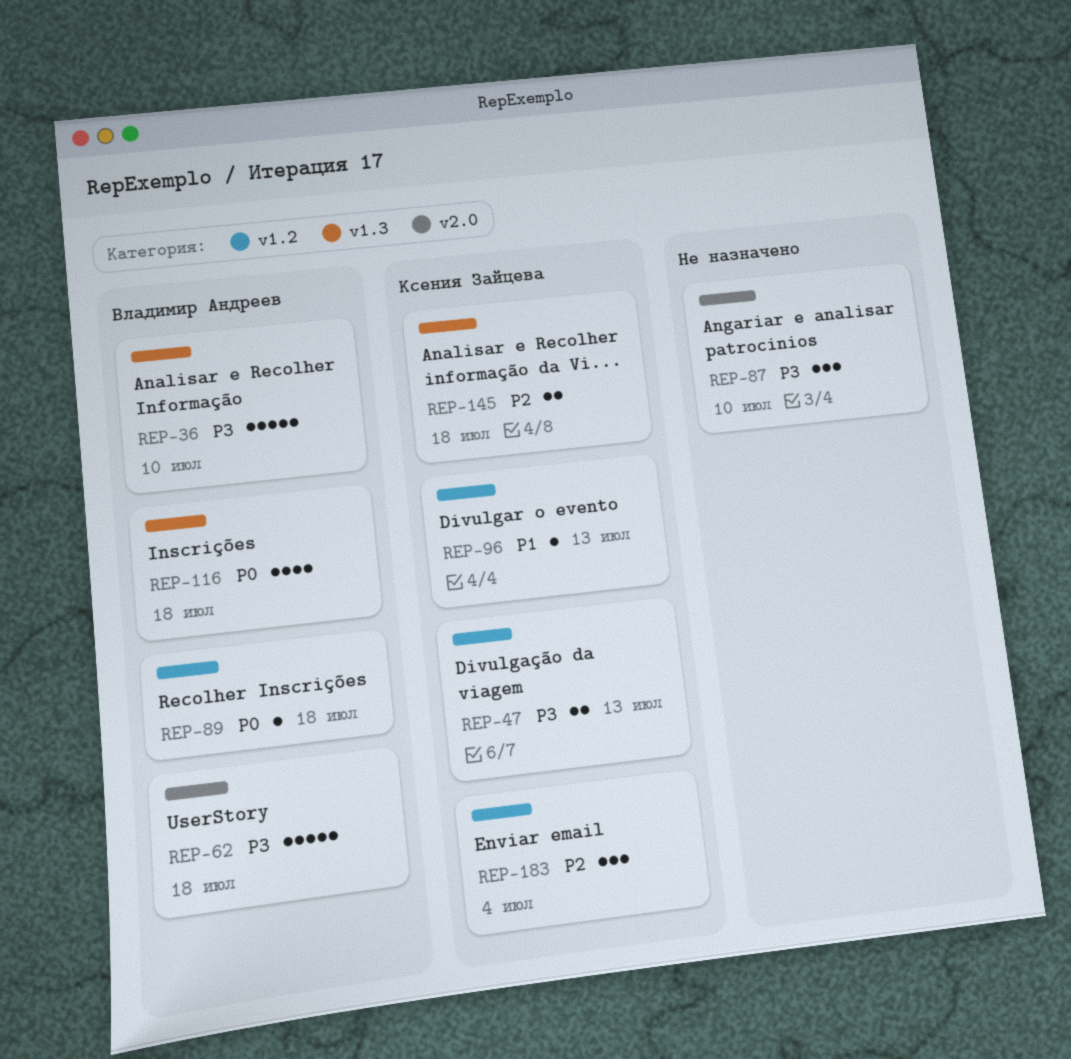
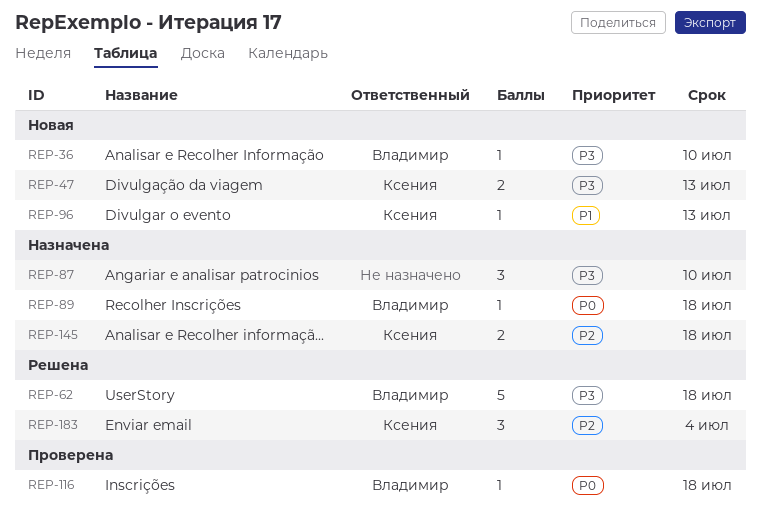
REP-36, estimate: 5 -> 1
REP-116, estimate: 4 -> 1

